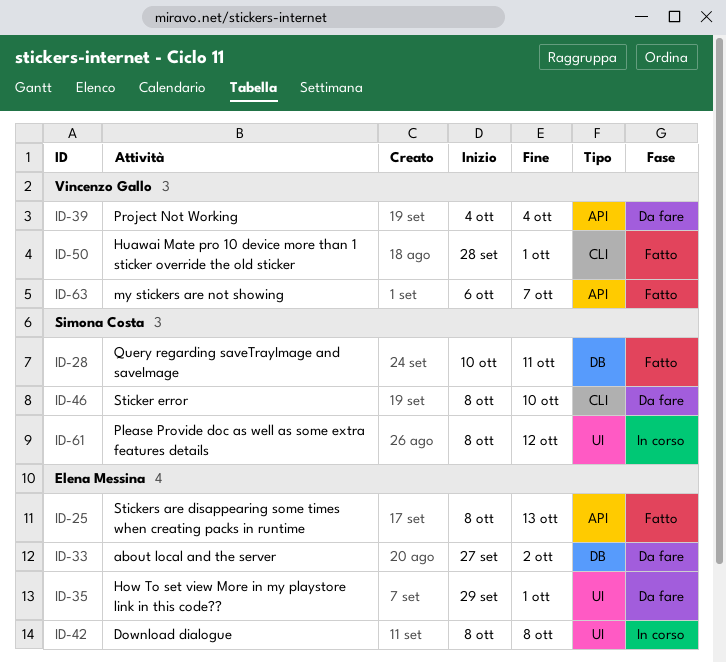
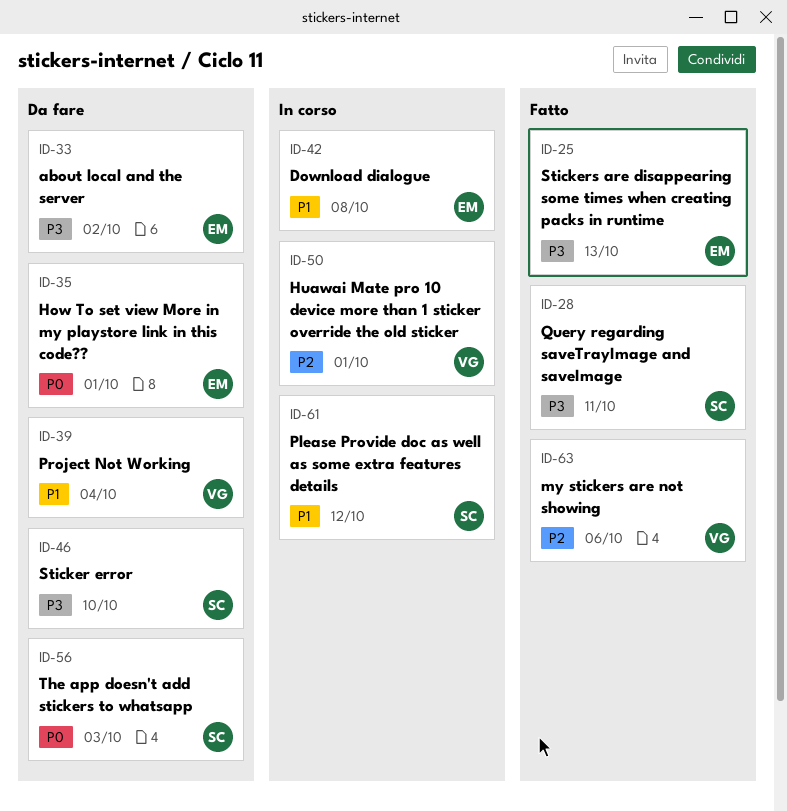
ID-50, status: Fatto -> In corso
ID-56: none -> present
ID-63, due: Oct 7 -> Oct 6

